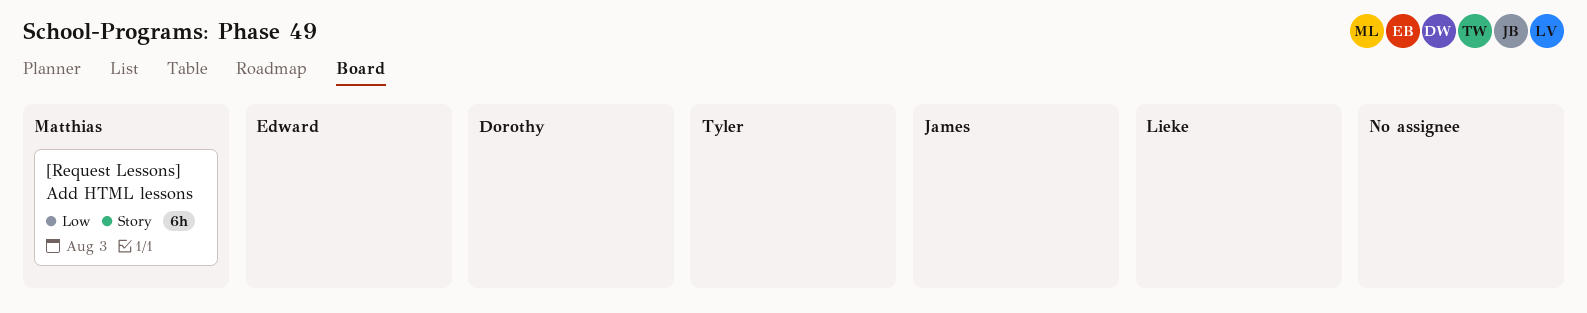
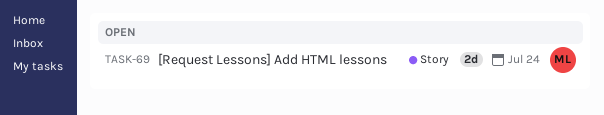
[Request Lessons] Add HTML lessons, estimate: 6h -> 2d
[Request Lessons] Add HTML lessons, due: Aug 3 -> Jul 24

